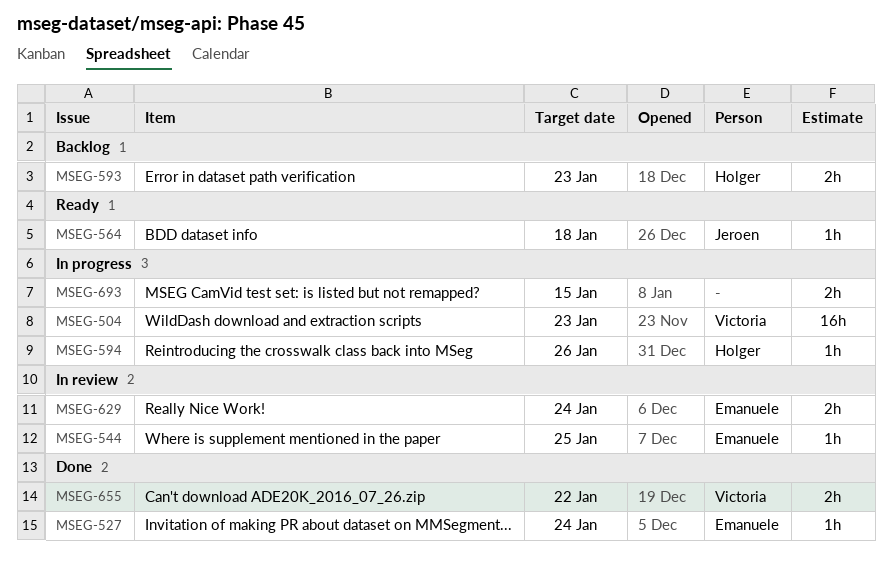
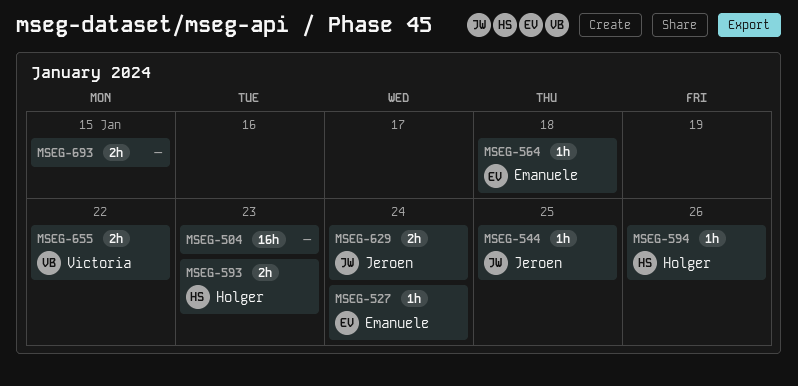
MSEG-504, owner: Victoria -> none
MSEG-544, owner: Emanuele -> Jeroen
MSEG-564, owner: Jeroen -> Emanuele
MSEG-629, owner: Emanuele -> Jeroen

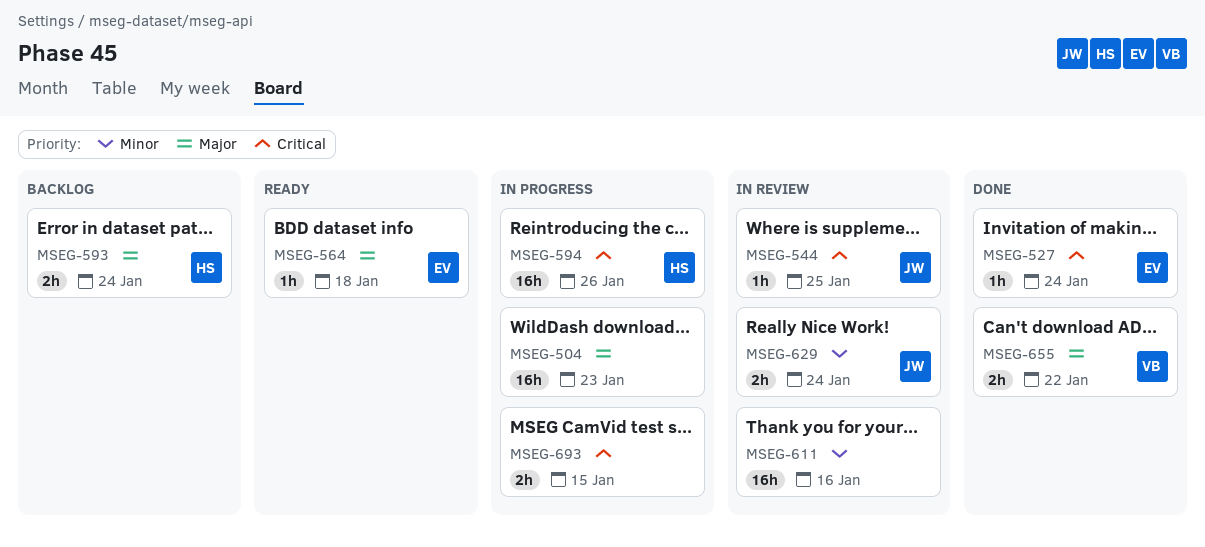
MSEG-593, due: Jan 23 -> Jan 24
MSEG-594, estimate: 1h -> 16h
MSEG-611: none -> present

